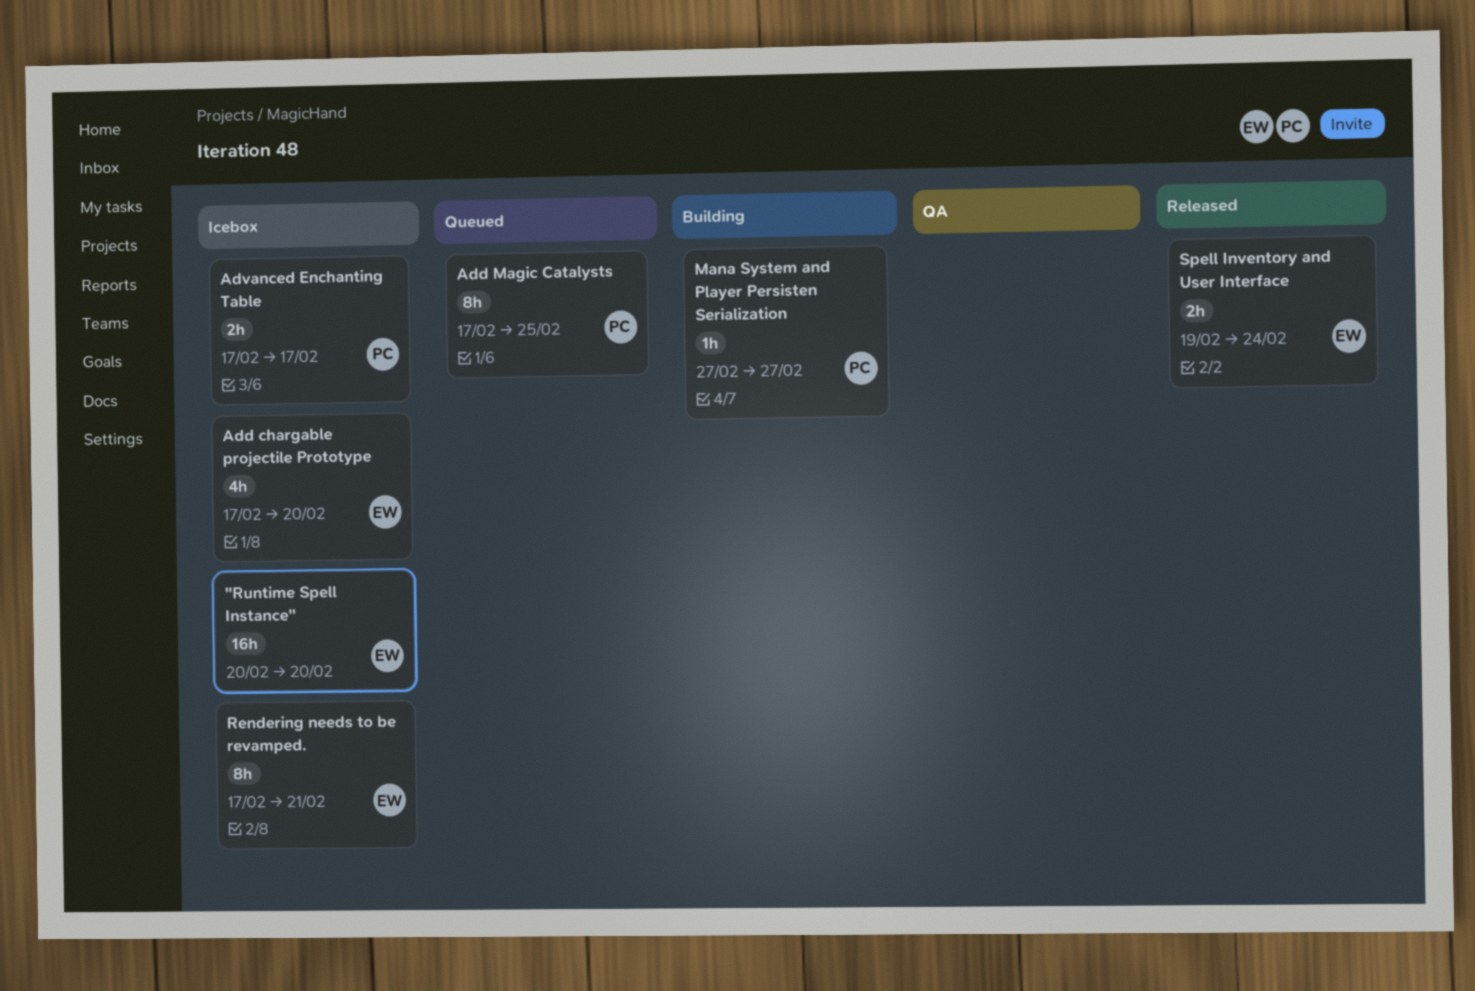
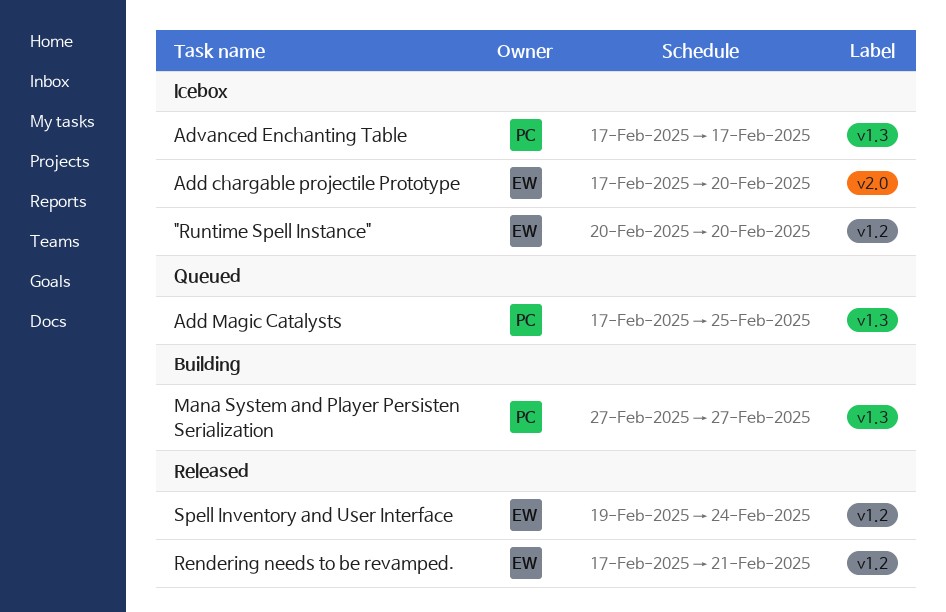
Rendering needs to be revamped., status: Icebox -> Released

